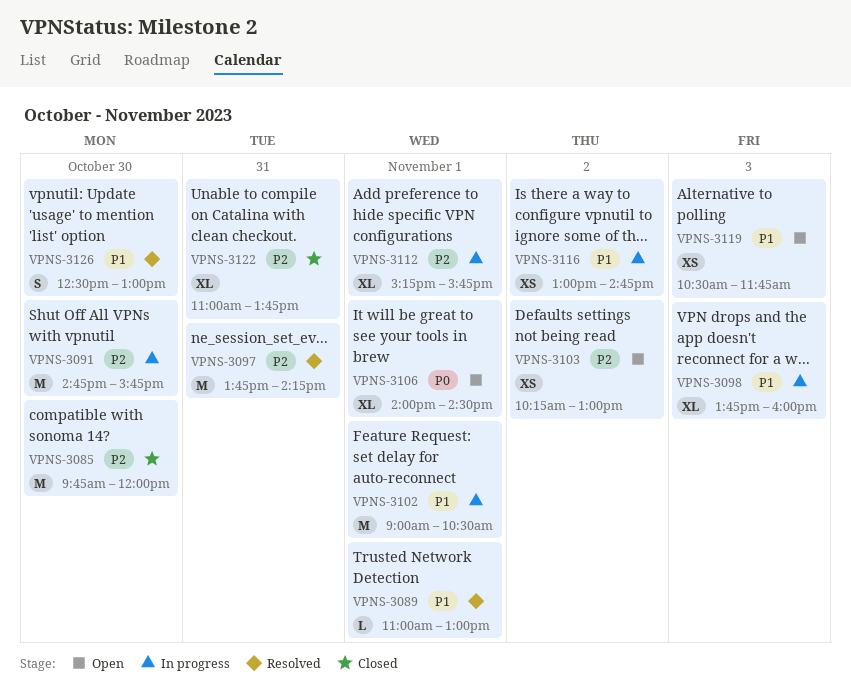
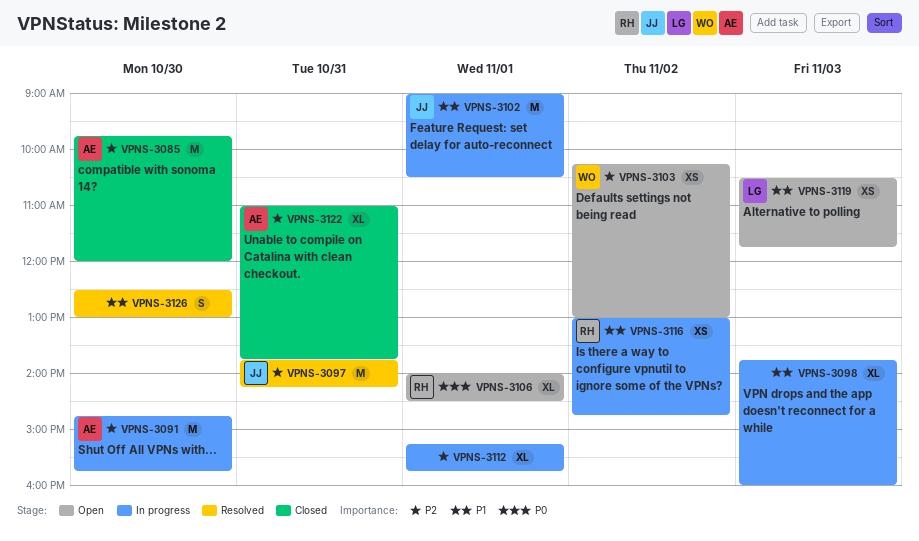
VPNS-3089: present -> none

